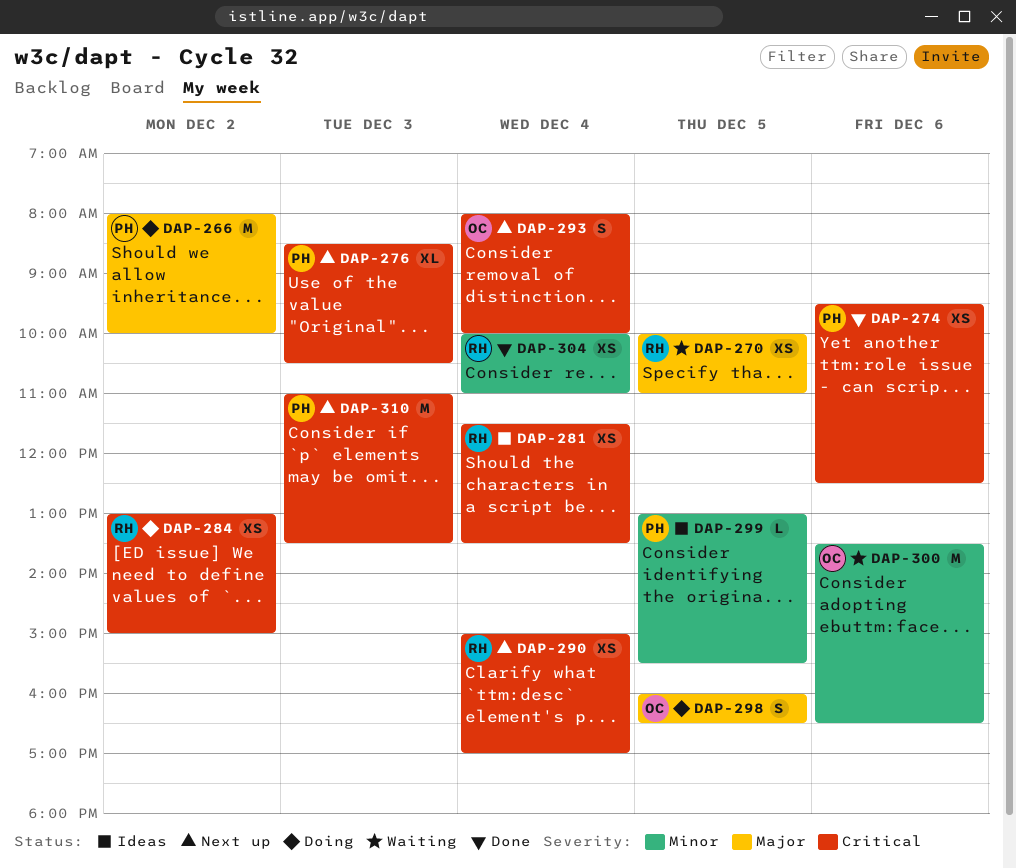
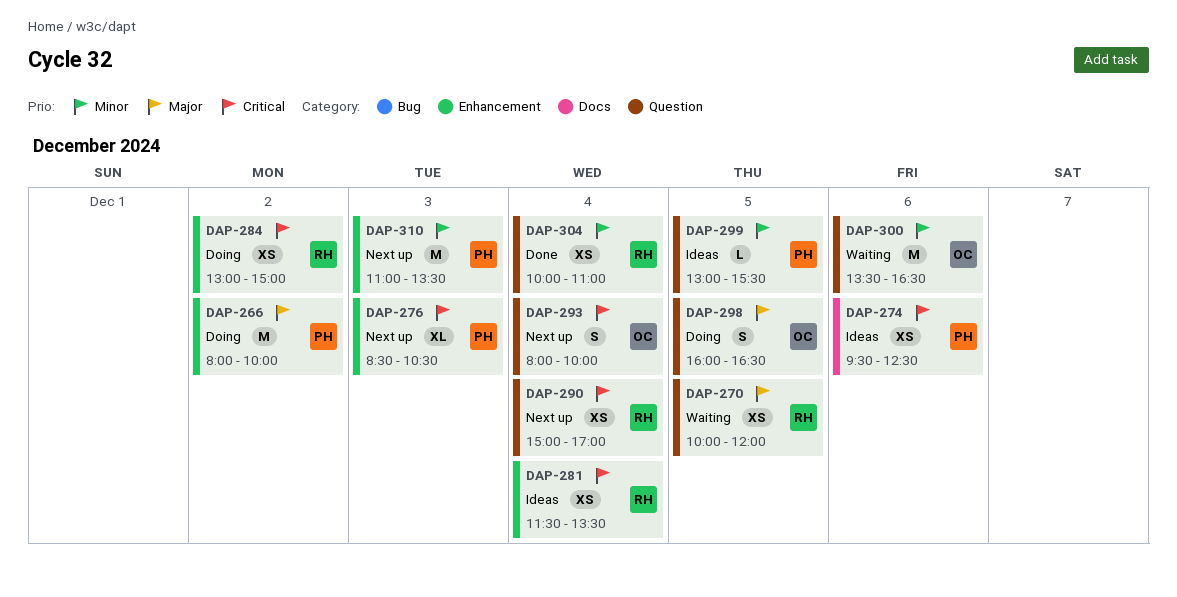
DAP-270, ends: 11:00 -> 12:00
DAP-274, status: Done -> Ideas
DAP-310, priority: Critical -> Minor

